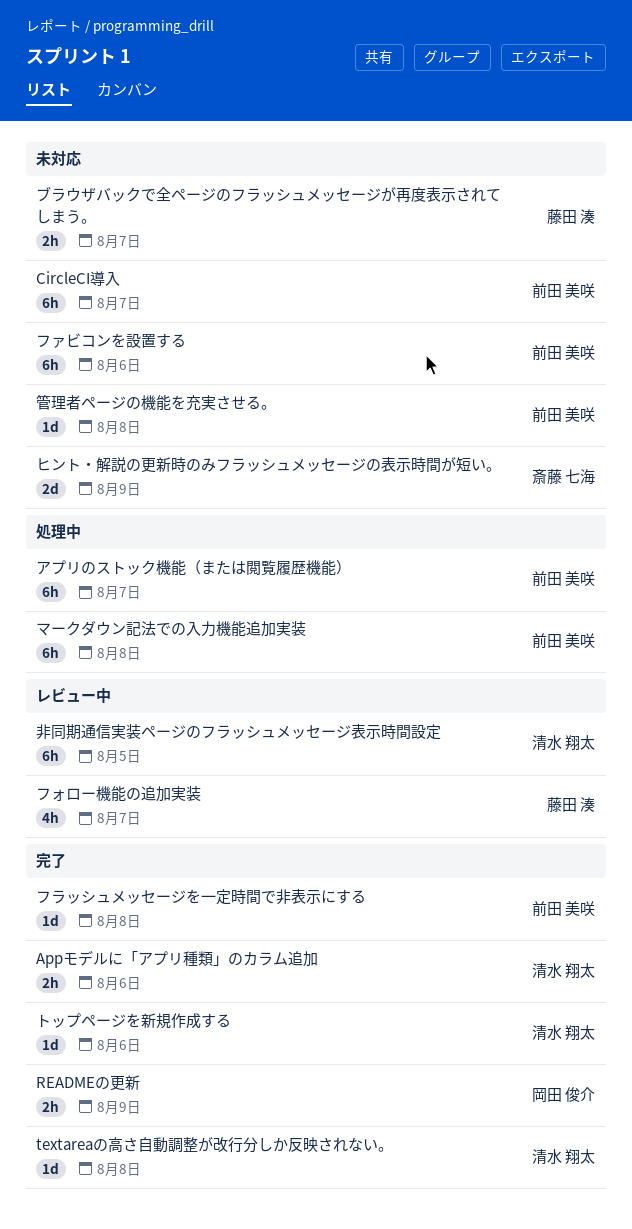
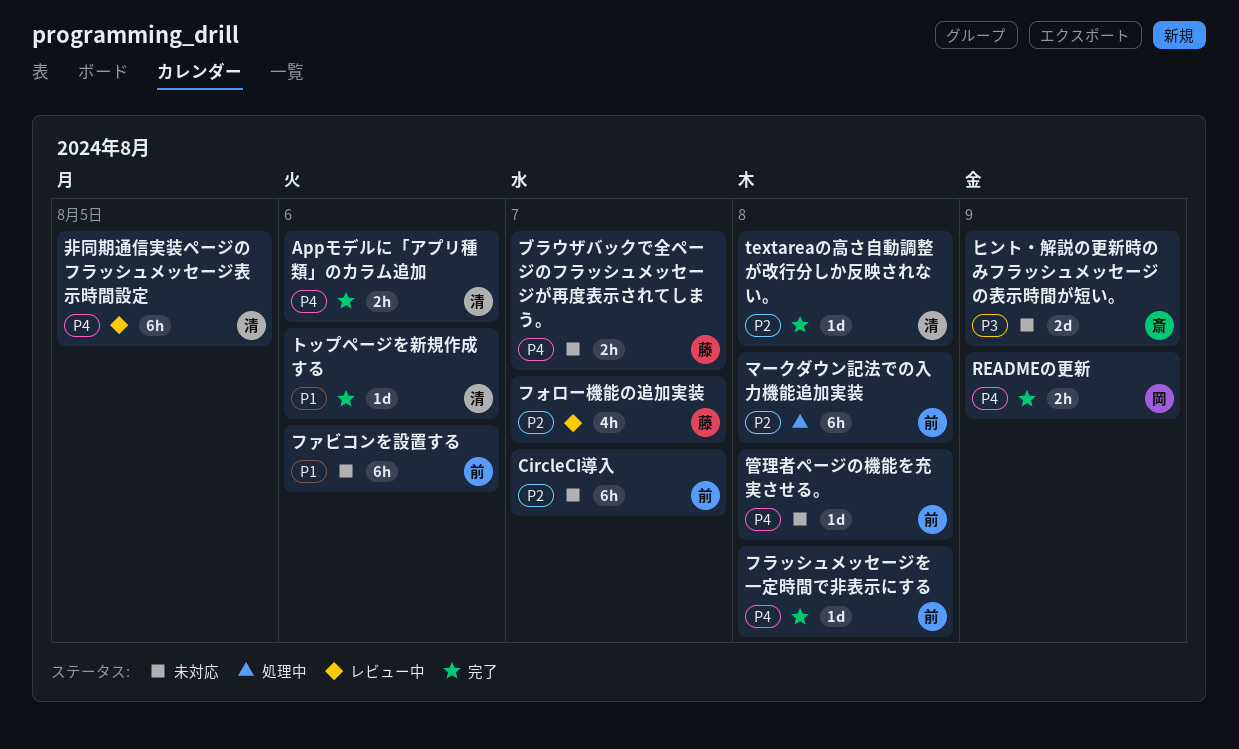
アプリのストック機能（または閲覧履歴機能）: present -> none

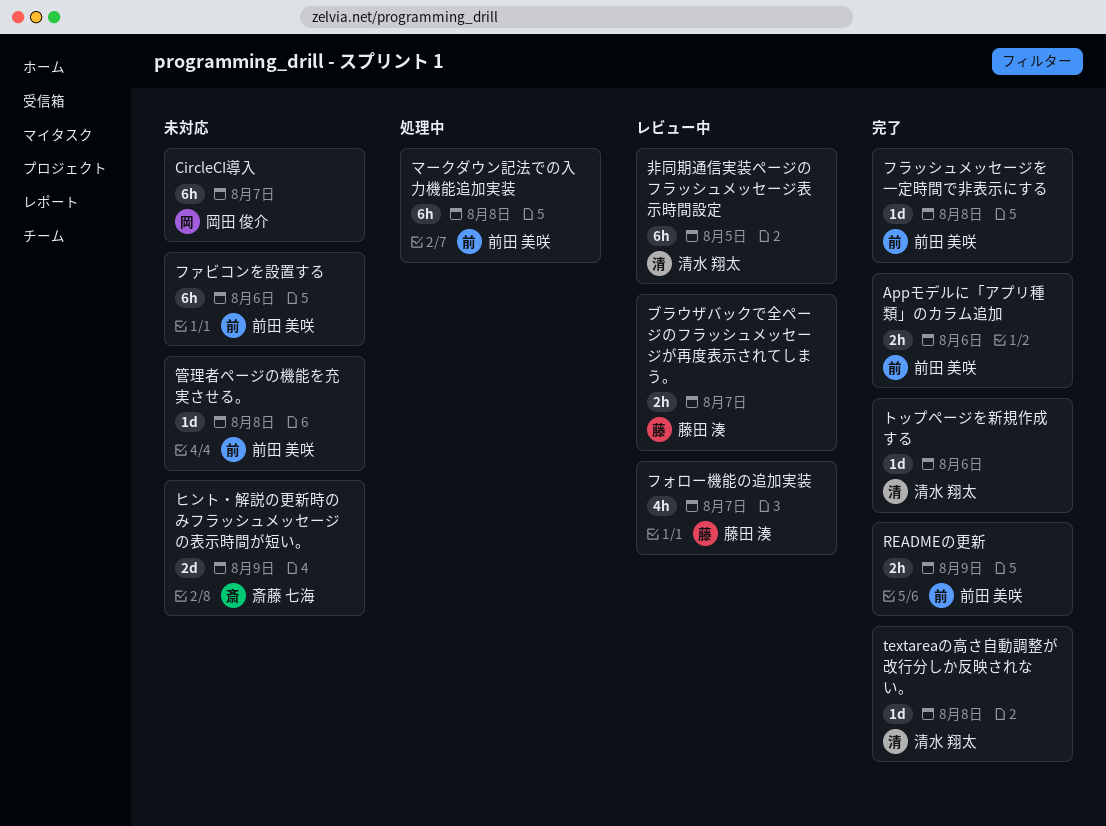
Appモデルに「アプリ種類」のカラム追加, owner: 清水 翔太 -> 前田 美咲
CircleCI導入, owner: 前田 美咲 -> 岡田 俊介
READMEの更新, owner: 岡田 俊介 -> 前田 美咲
ブラウザバックで全ページのフラッシュメッセージが再度表示されてしまう。, status: 未対応 -> レビュー中

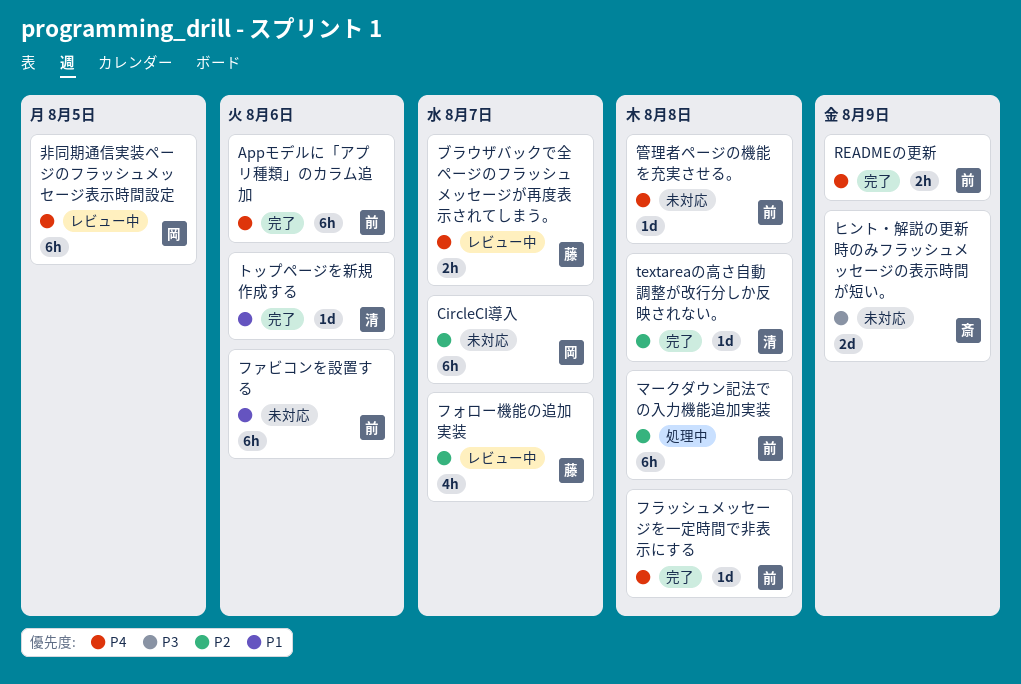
Appモデルに「アプリ種類」のカラム追加, estimate: 2h -> 6h
非同期通信実装ページのフラッシュメッセージ表示時間設定, owner: 清水 翔太 -> 岡田 俊介

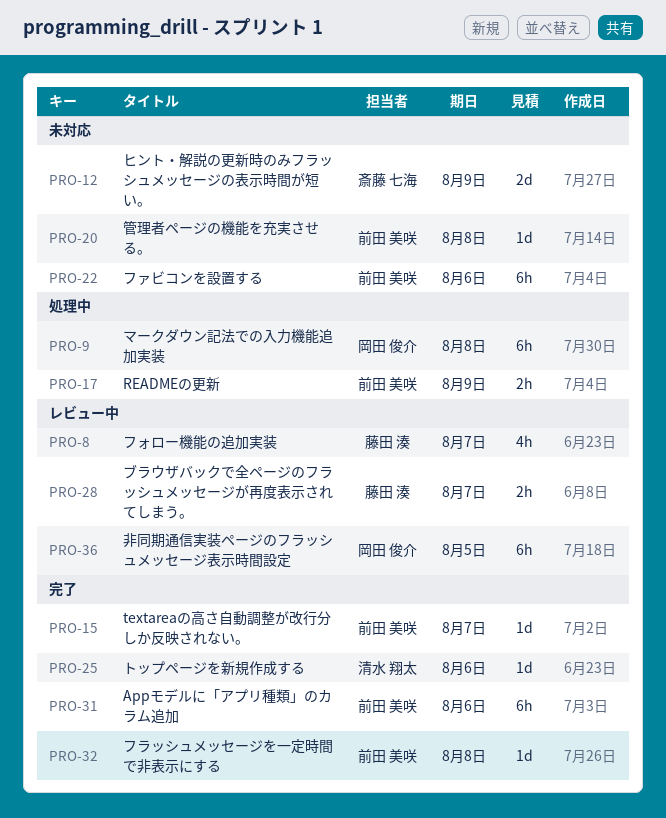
CircleCI導入: present -> none
READMEの更新, status: 完了 -> 処理中
textareaの高さ自動調整が改行分しか反映されない。, owner: 清水 翔太 -> 前田 美咲
textareaの高さ自動調整が改行分しか反映されない。, due: Aug 8 -> Aug 7
マークダウン記法での入力機能追加実装, owner: 前田 美咲 -> 岡田 俊介

